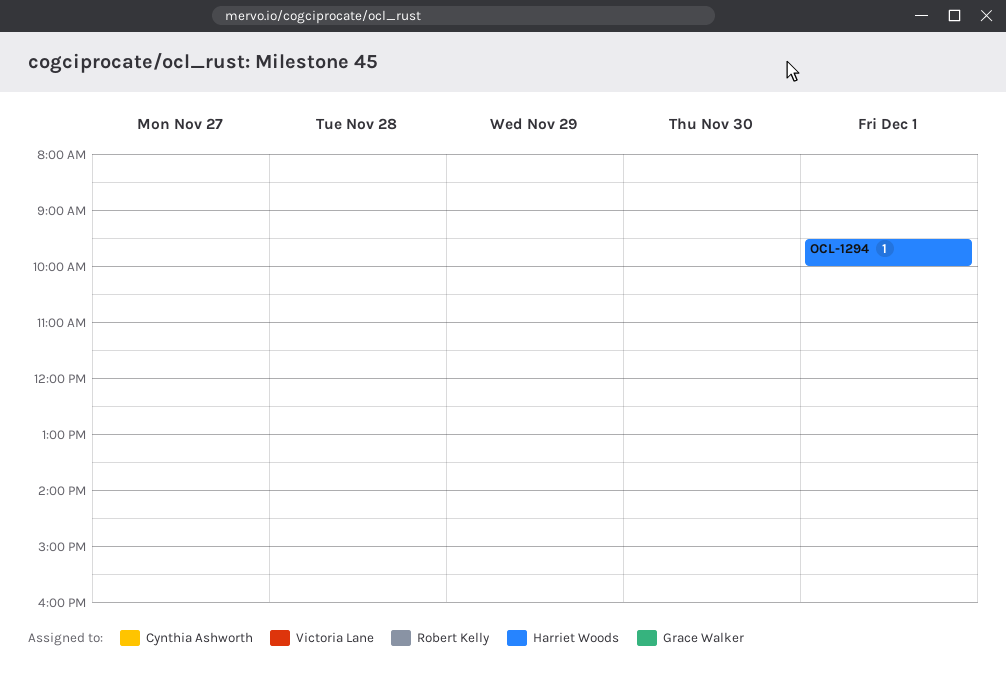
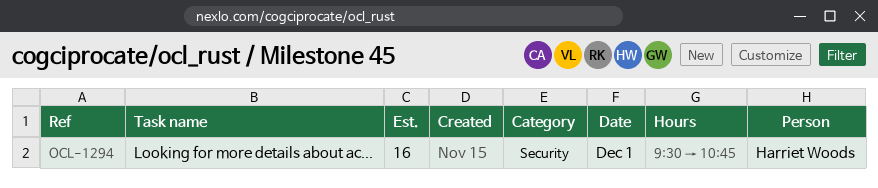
OCL-1294, estimate: 1 -> 16
OCL-1294, ends: 10:00 -> 10:45

